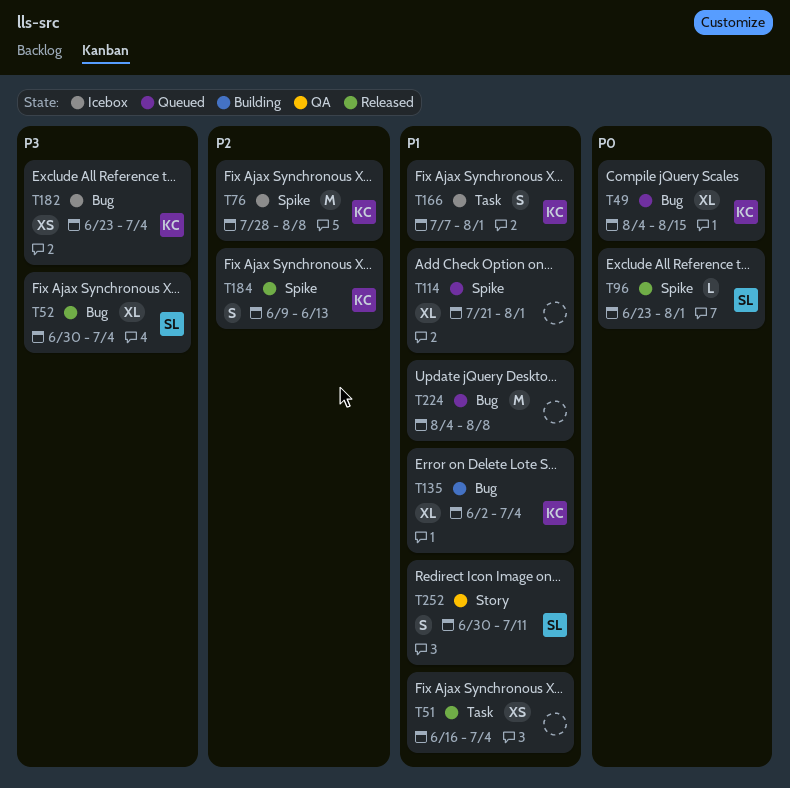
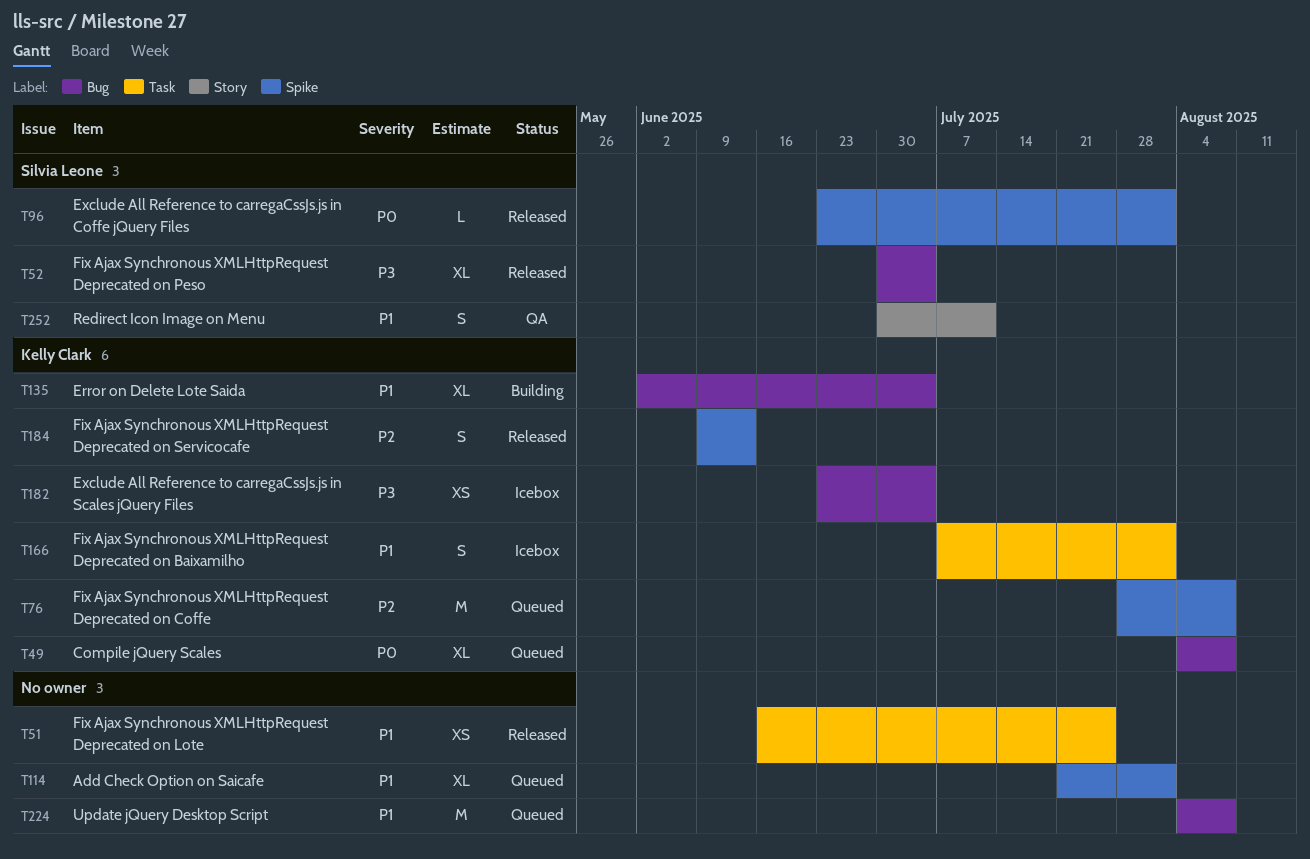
T49, due: Aug 15 -> Aug 8
T51, due: Jul 4 -> Jul 25
T76, status: Icebox -> Queued

